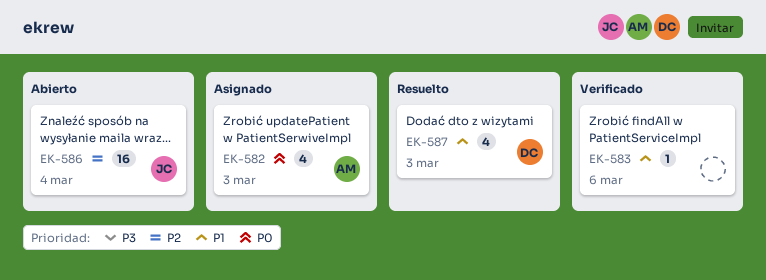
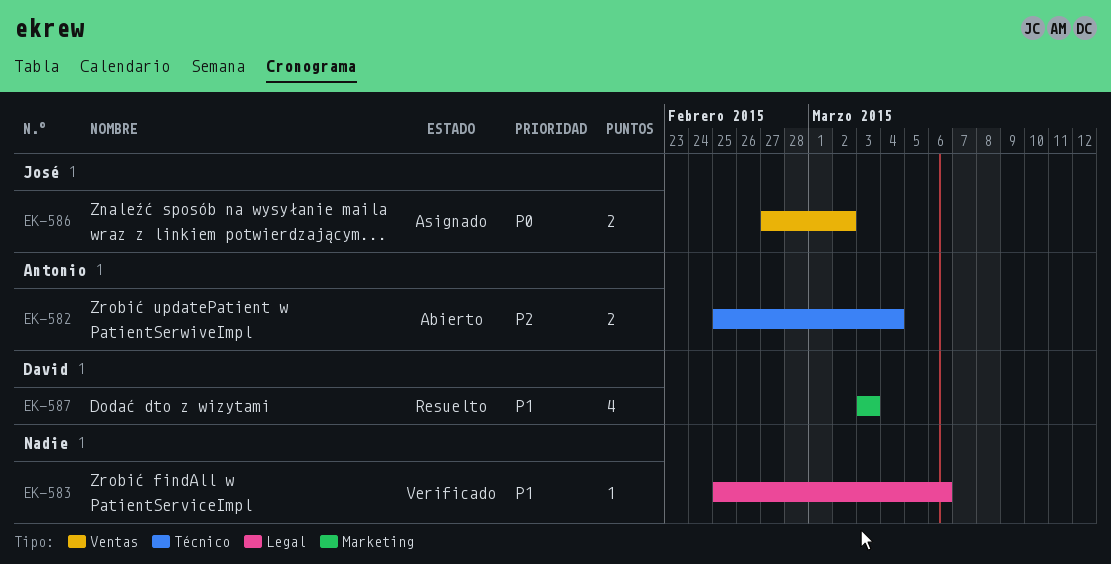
EK-582, status: Asignado -> Abierto
EK-582, priority: P0 -> P2
EK-582, estimate: 4 -> 2
EK-582, due: Mar 3 -> Mar 4
EK-586, status: Abierto -> Asignado
EK-586, priority: P2 -> P0
EK-586, estimate: 16 -> 2
EK-586, due: Mar 4 -> Mar 2

